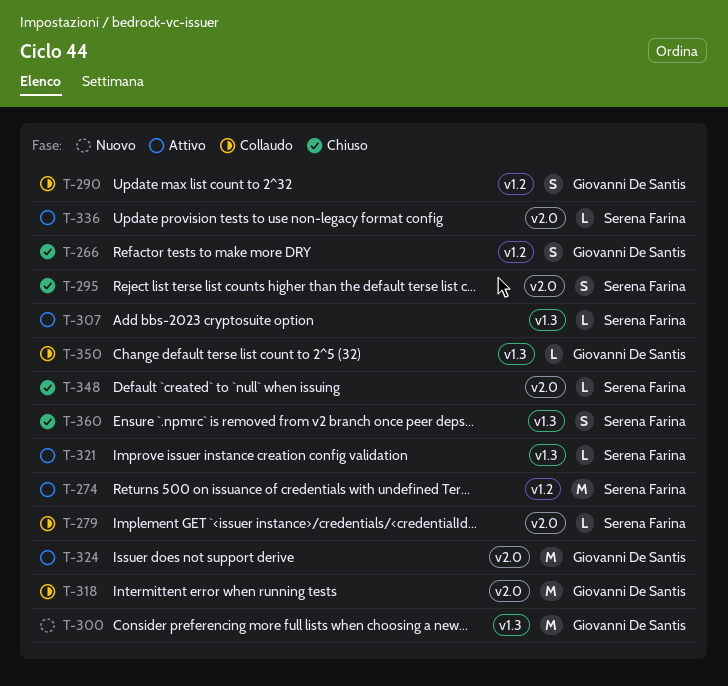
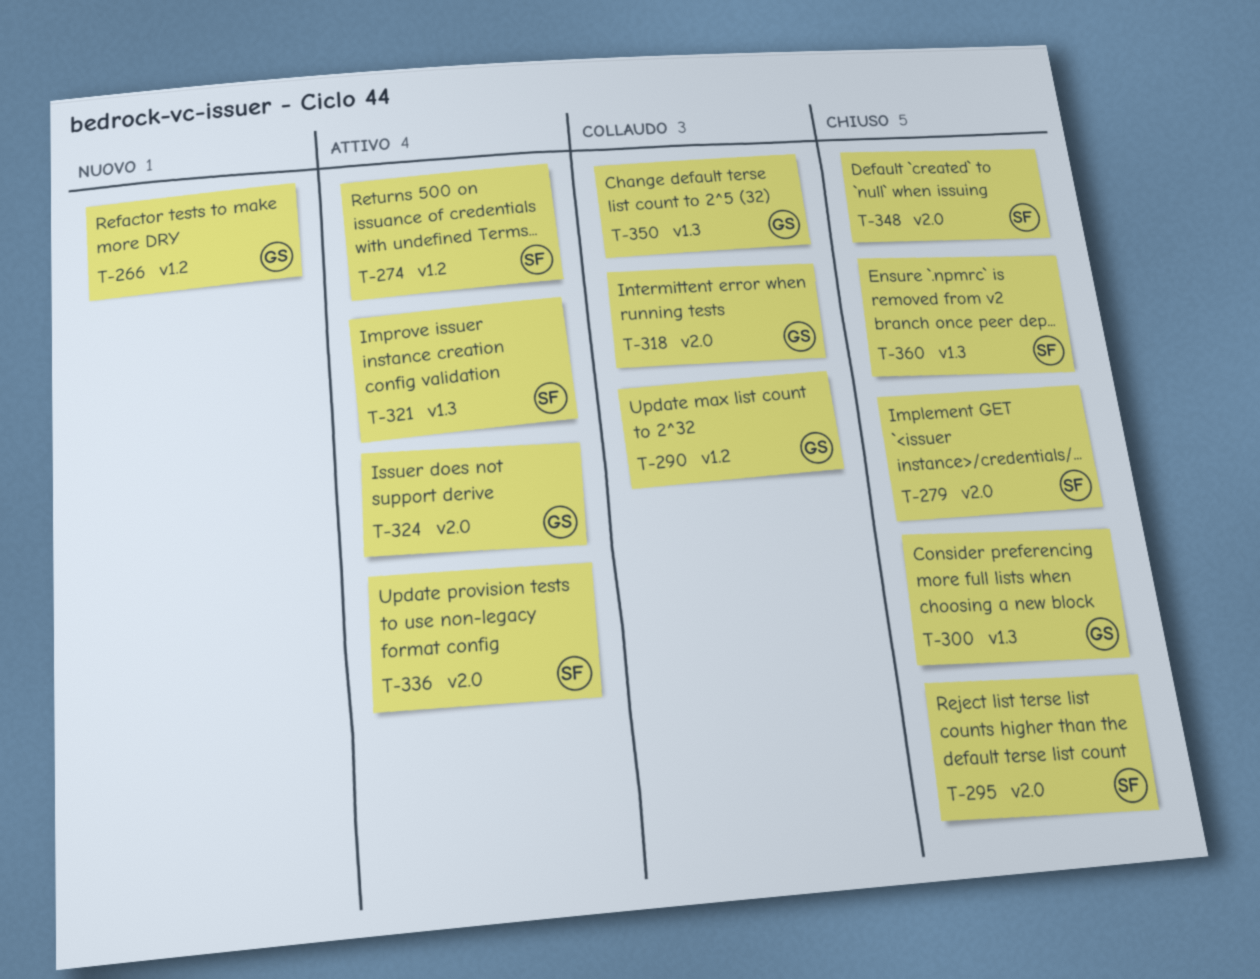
T-266, status: Chiuso -> Nuovo
T-279, status: Collaudo -> Chiuso
T-300, status: Nuovo -> Chiuso
T-307: present -> none

